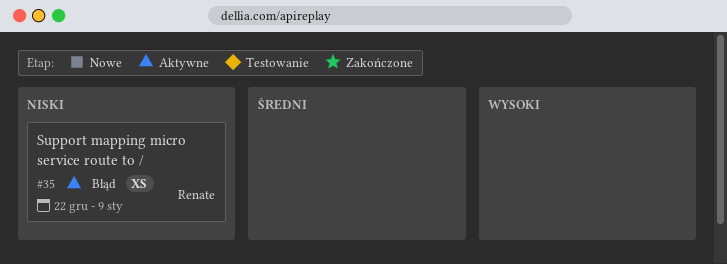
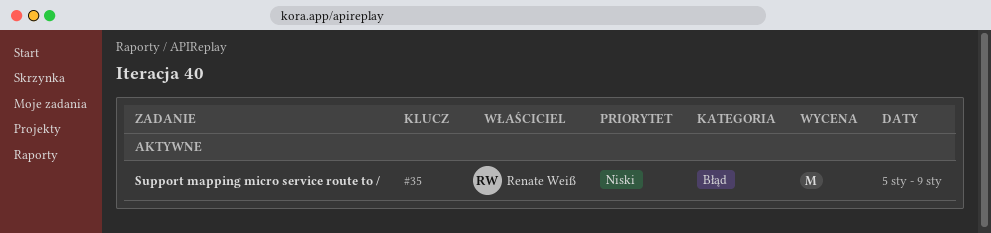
#35, estimate: XS -> M
#35, start: Dec 22 -> Jan 5

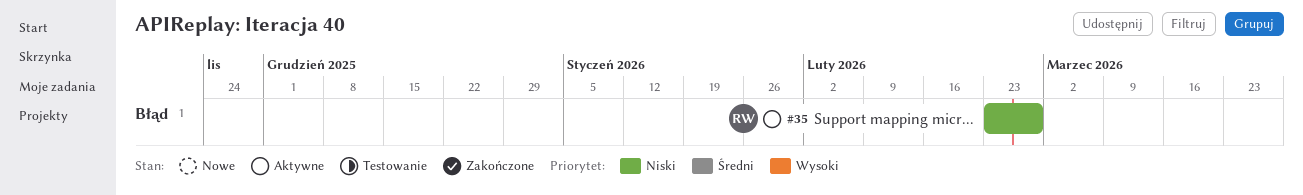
#35, start: Jan 5 -> Feb 23
#35, due: Jan 9 -> Feb 27

